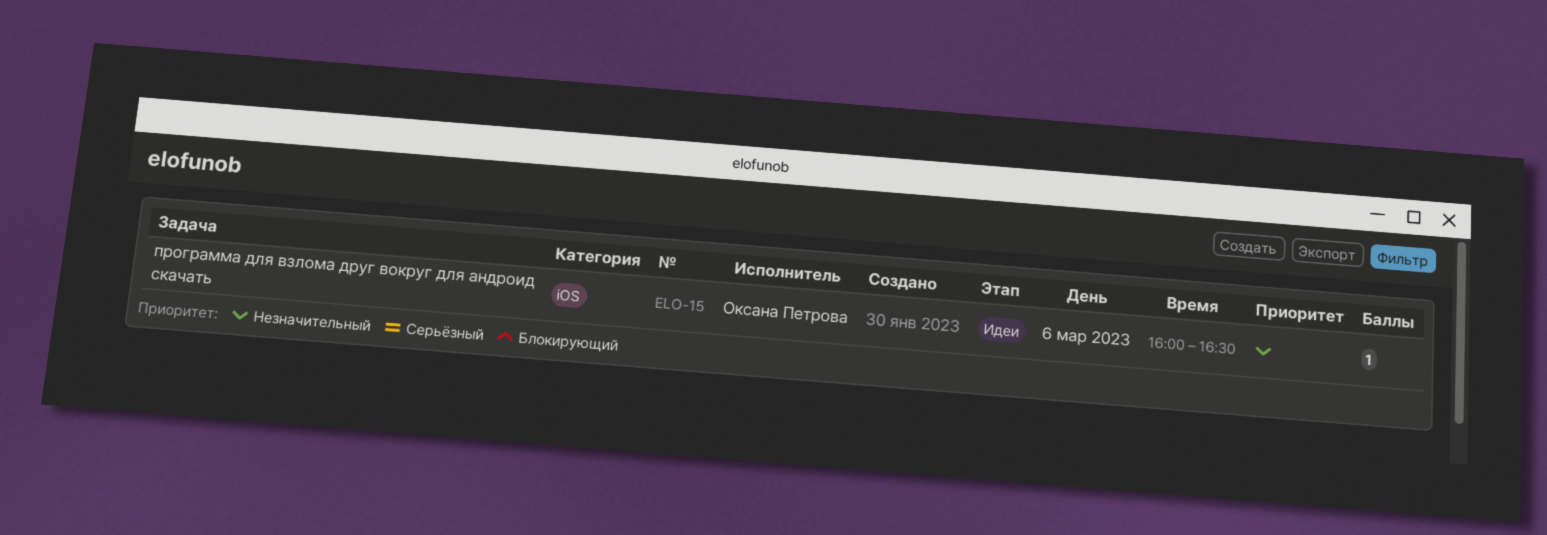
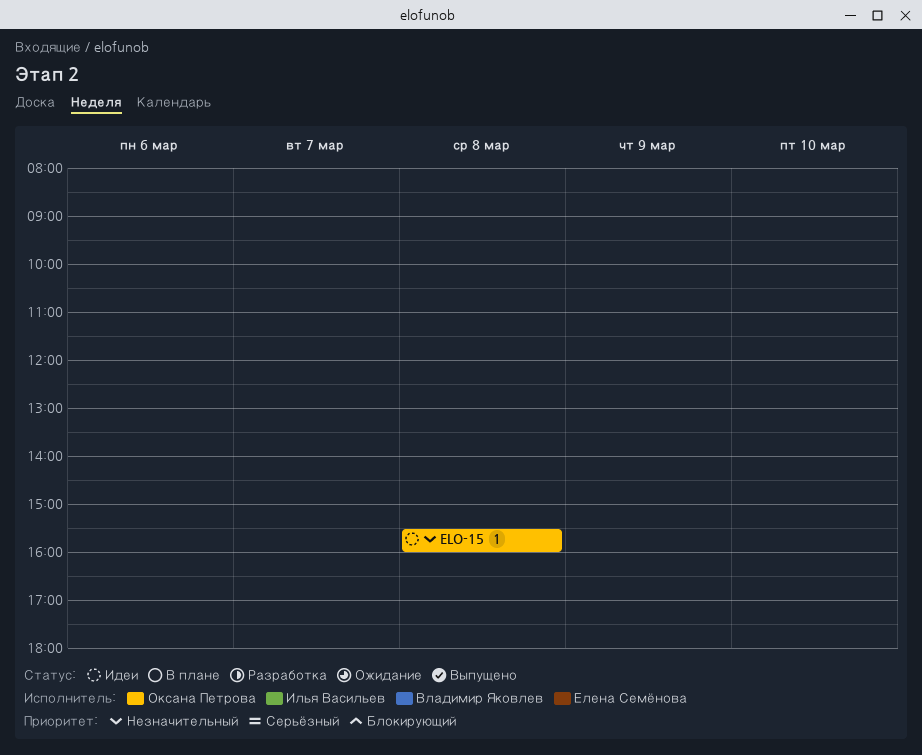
ELO-15, day: Mar 6 -> Mar 8
ELO-15, begins: 16:00 -> 15:30
ELO-15, ends: 16:30 -> 16:00

